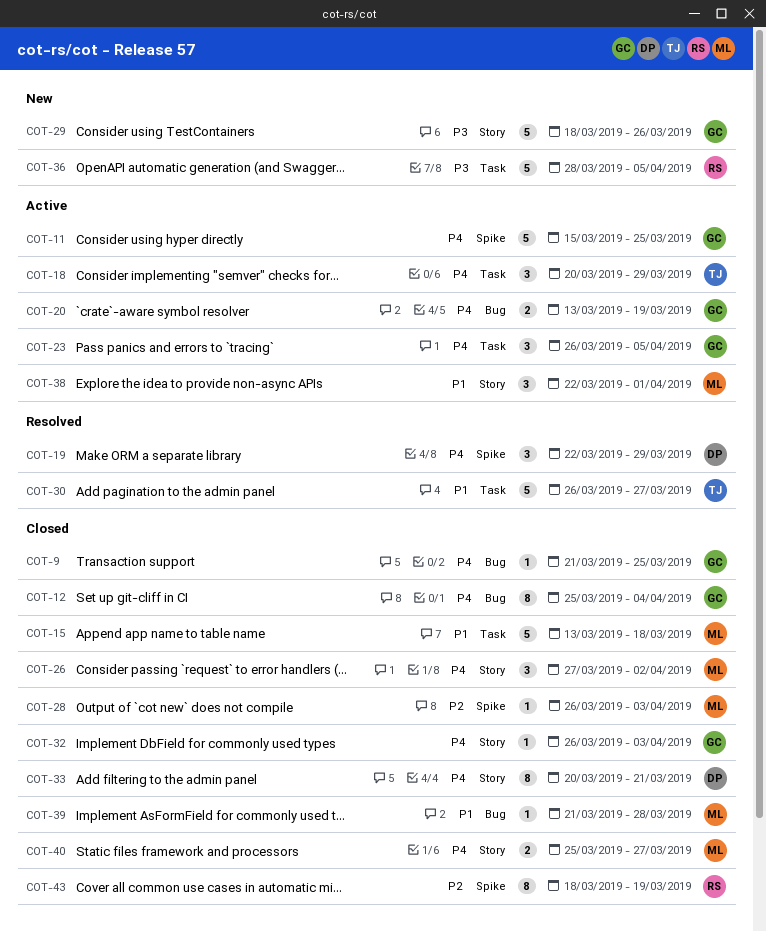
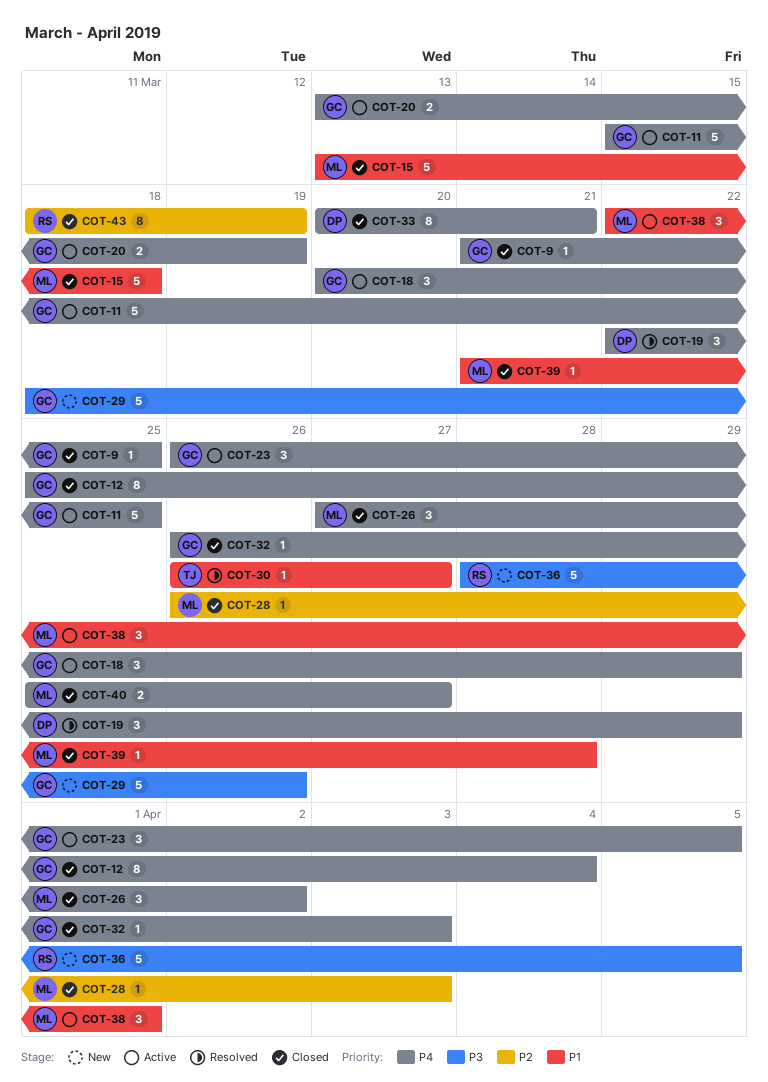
COT-18, owner: TJ -> GC
COT-30, estimate: 5 -> 1

